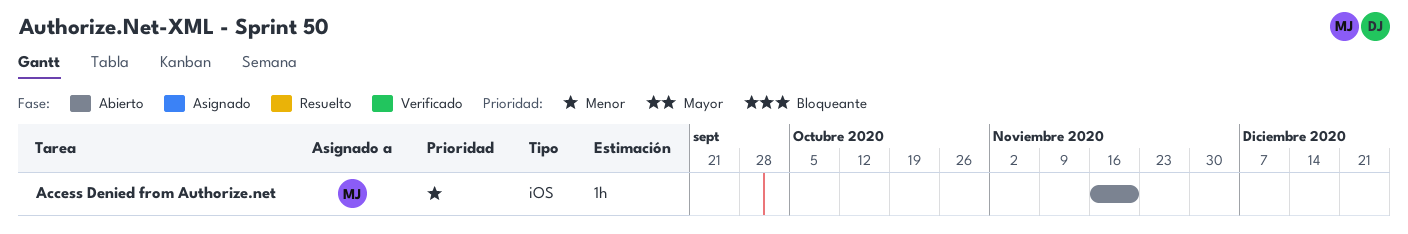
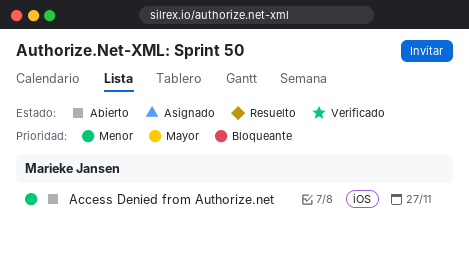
Access Denied from Authorize.net, due: Nov 20 -> Nov 27

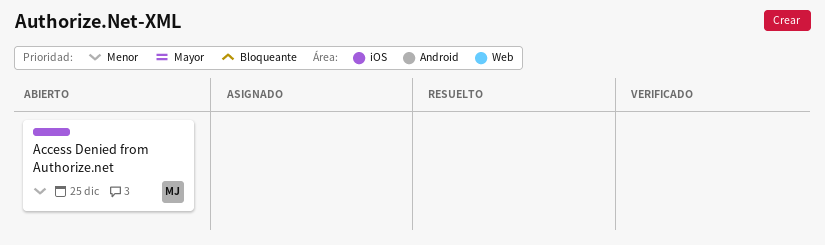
Access Denied from Authorize.net, due: Nov 27 -> Dec 25

